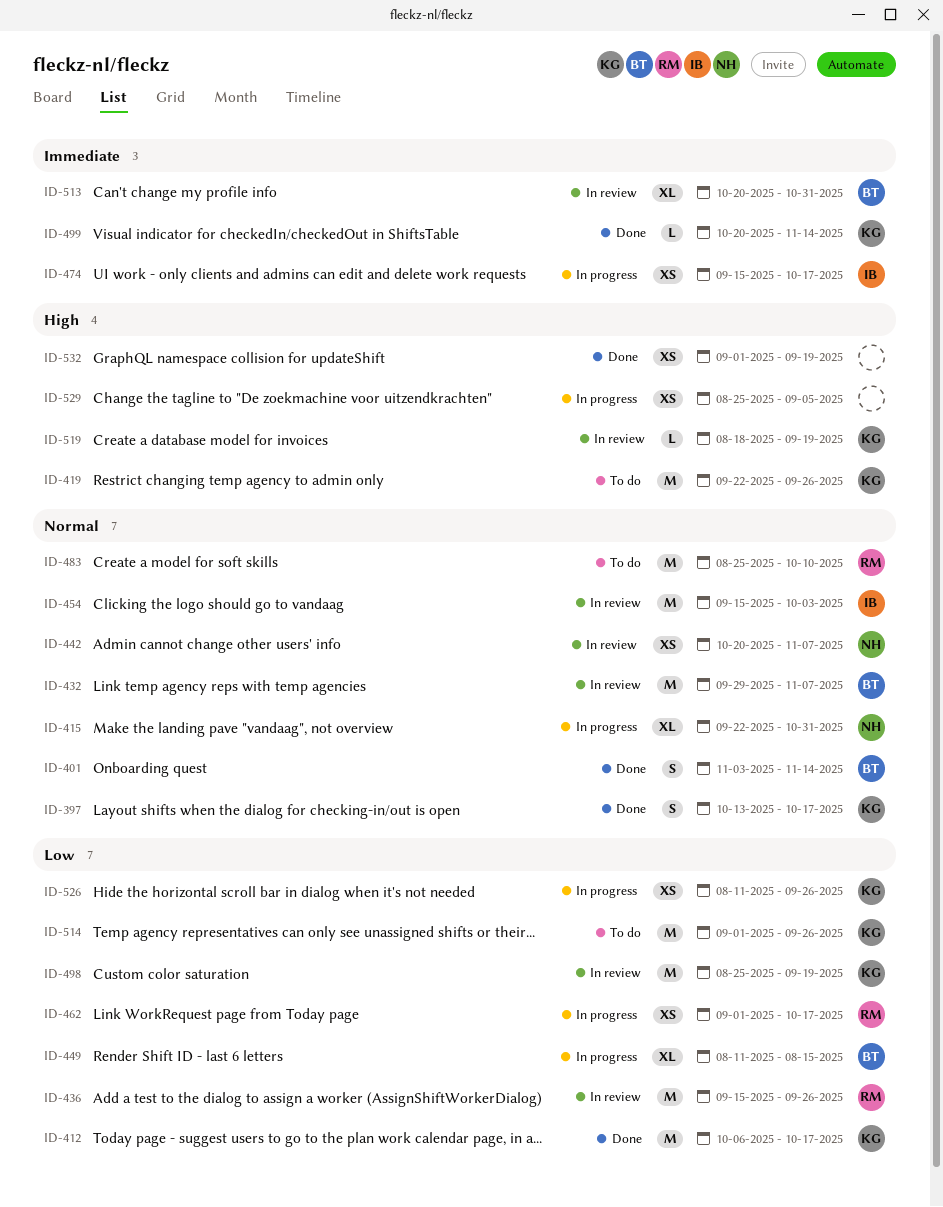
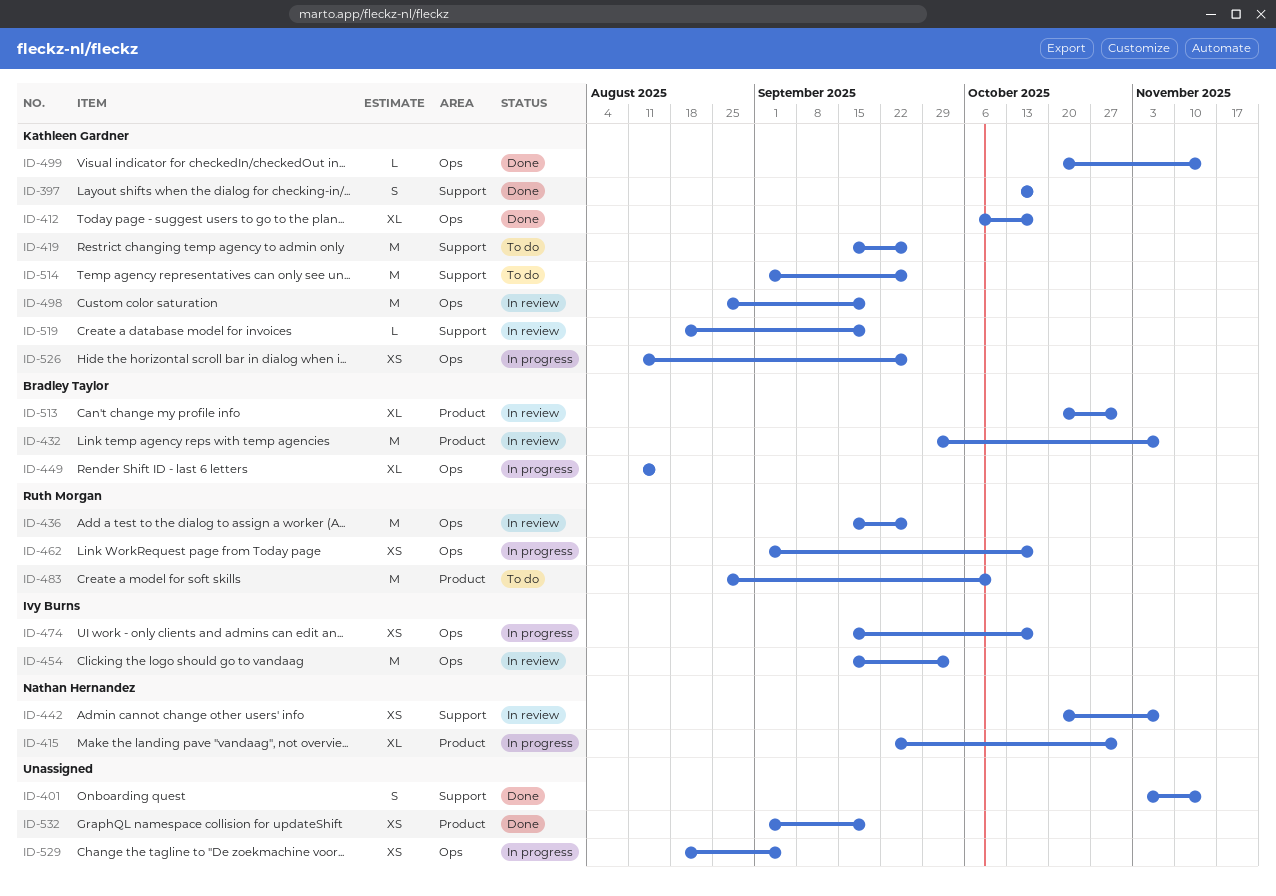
ID-401, owner: Bradley Taylor -> none
ID-412, estimate: M -> XL
ID-419, start: Sep 22 -> Sep 15
ID-529, start: Aug 25 -> Aug 18

